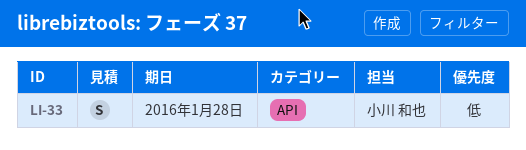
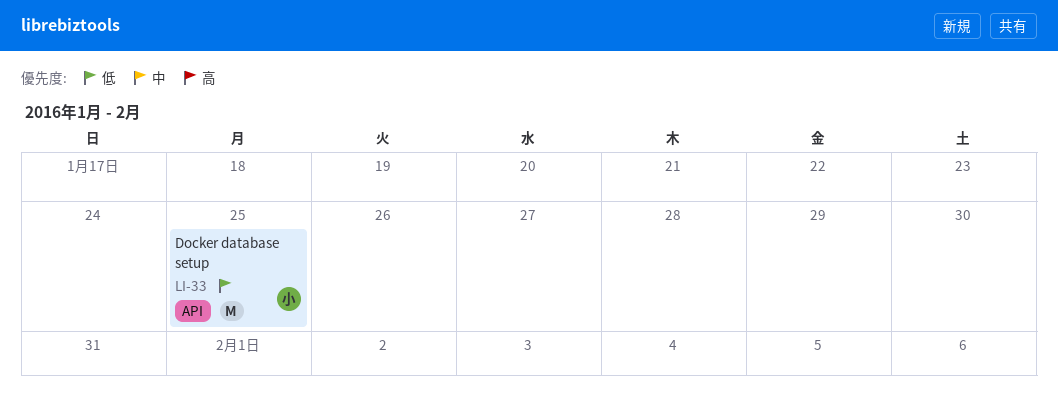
LI-33, estimate: S -> M
LI-33, due: Jan 28 -> Jan 25

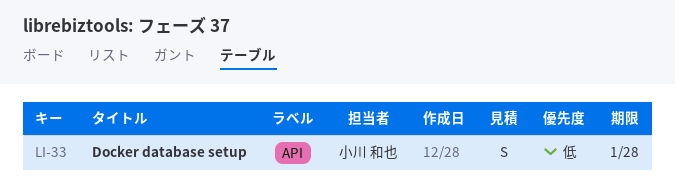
LI-33, estimate: M -> S
LI-33, due: Jan 25 -> Jan 28

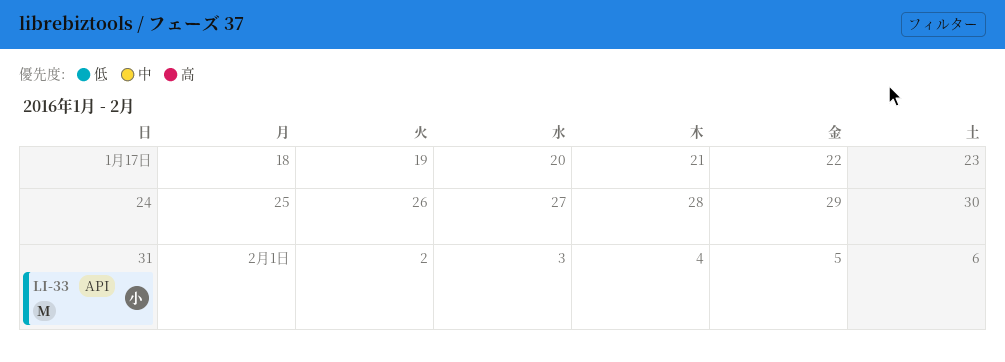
LI-33, estimate: S -> M
LI-33, due: Jan 28 -> Jan 31

